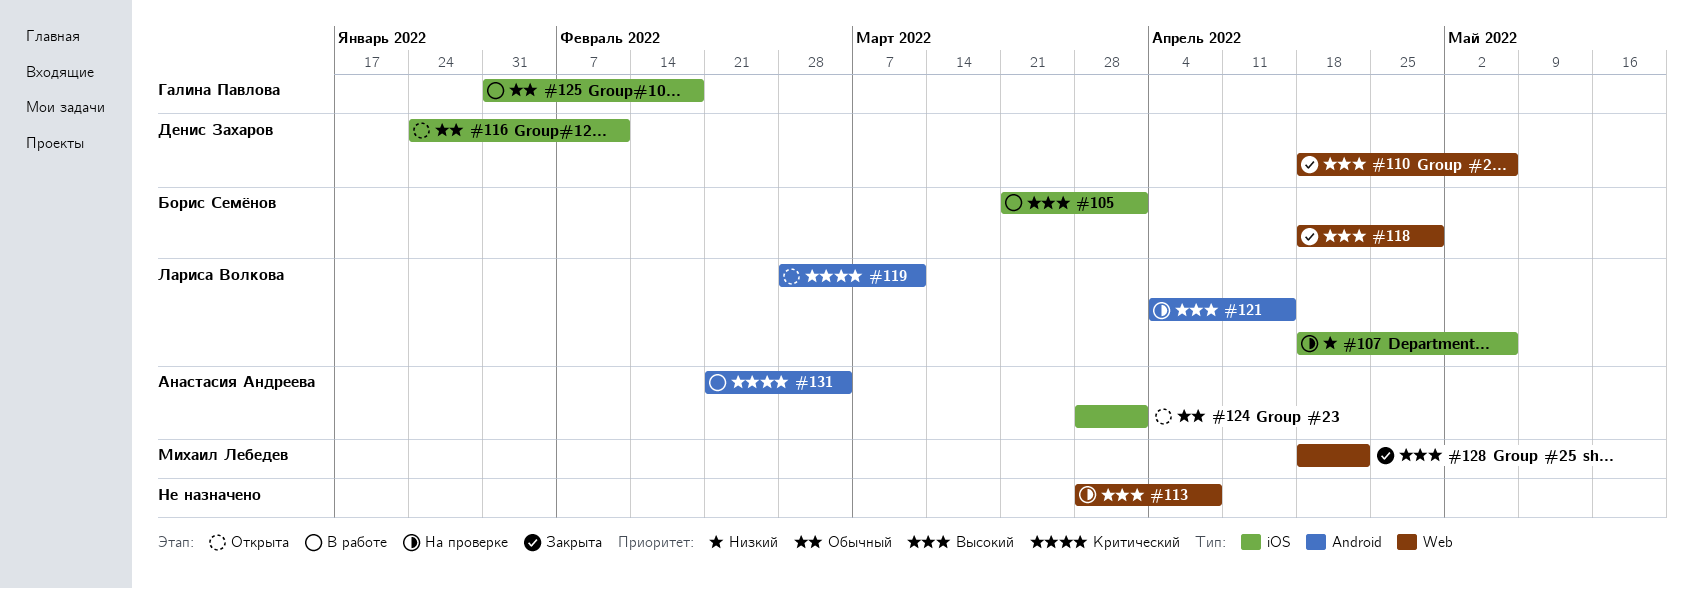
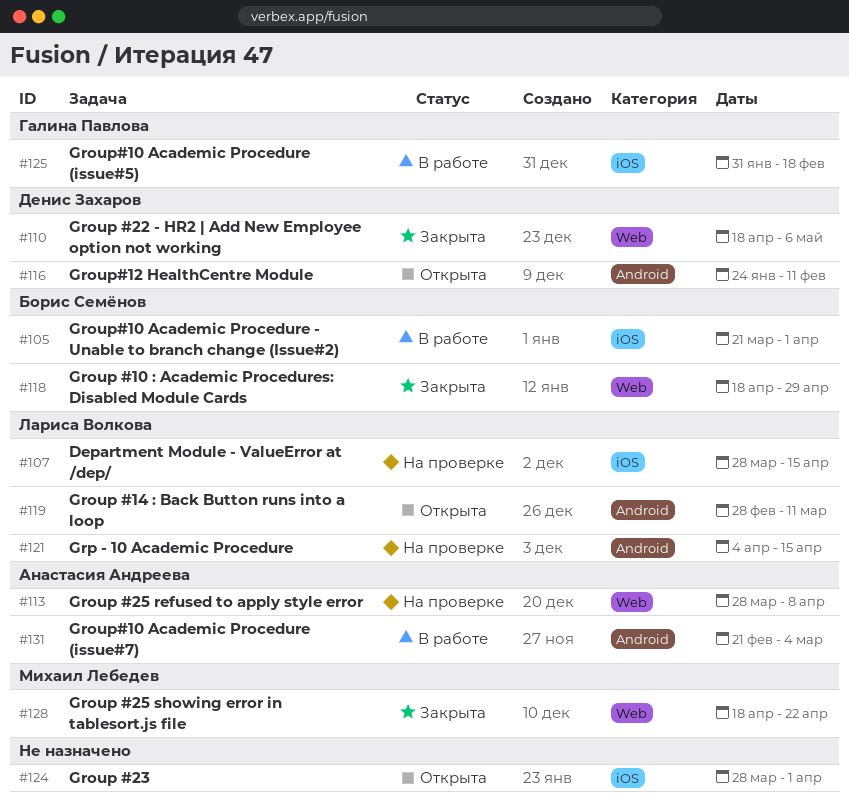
#107, start: Apr 18 -> Mar 28
#107, due: May 6 -> Apr 15
#113, owner: none -> Анастасия Андреева
#116, label: iOS -> Android
#124, owner: Анастасия Андреева -> none

